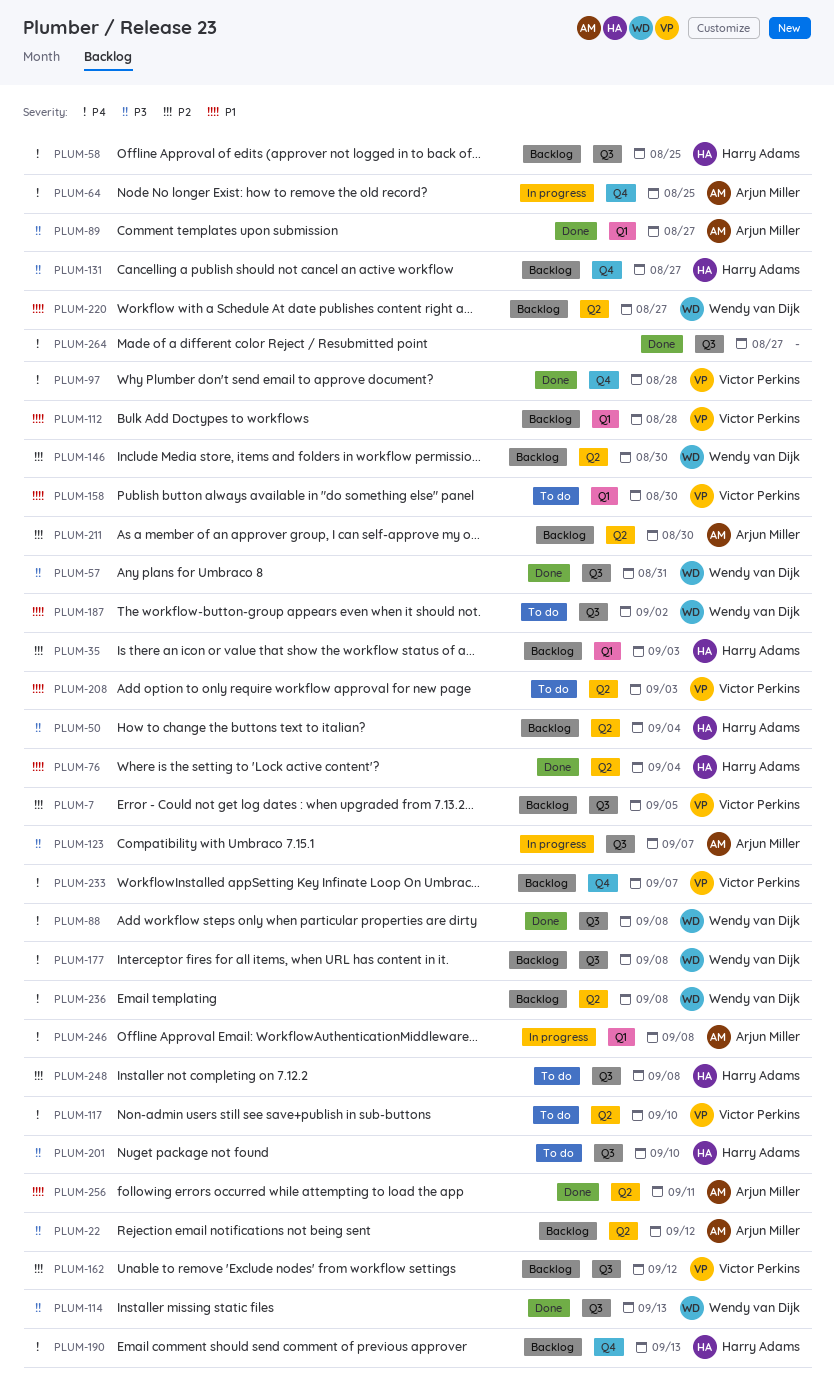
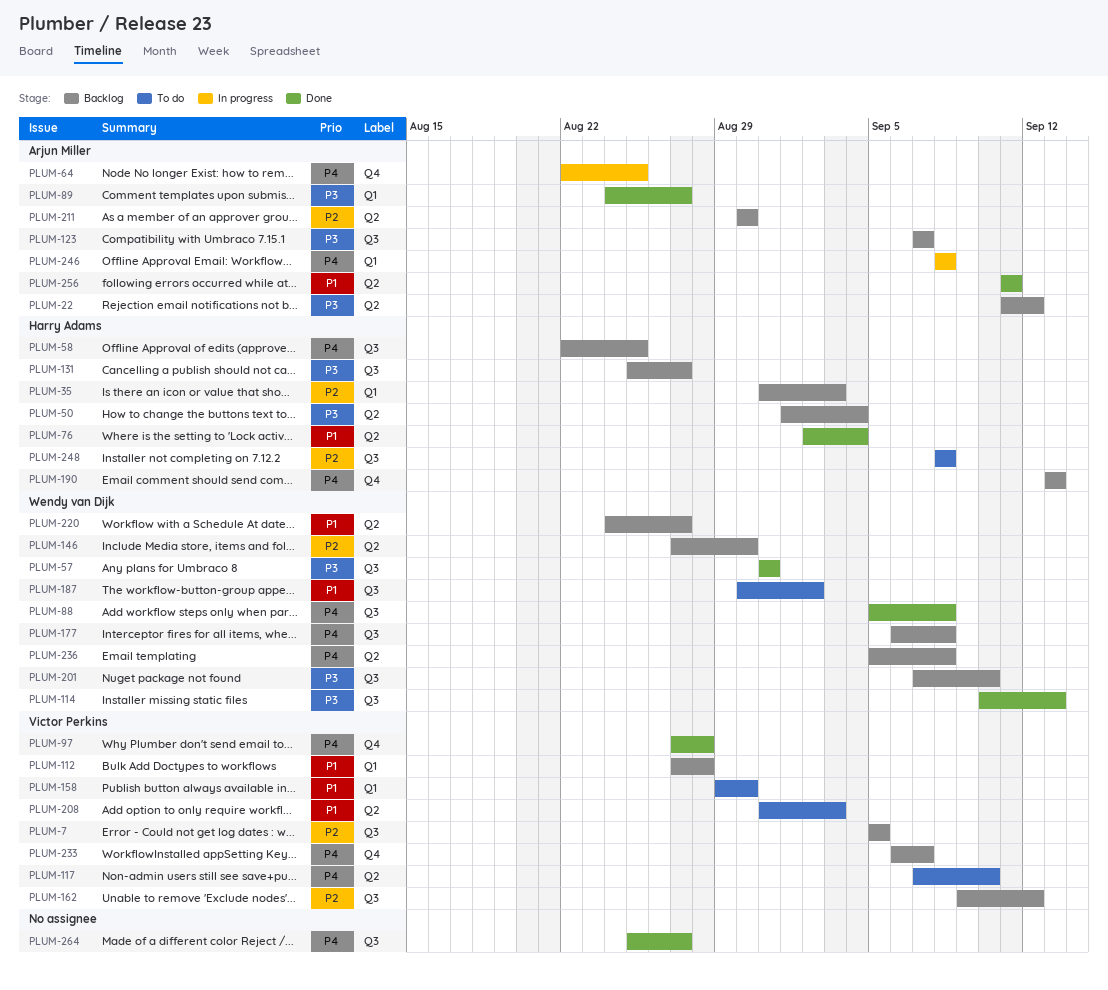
PLUM-123, status: In progress -> Backlog
PLUM-131, label: Q4 -> Q3
PLUM-201, status: To do -> Backlog
PLUM-201, owner: Harry Adams -> Wendy van Dijk

